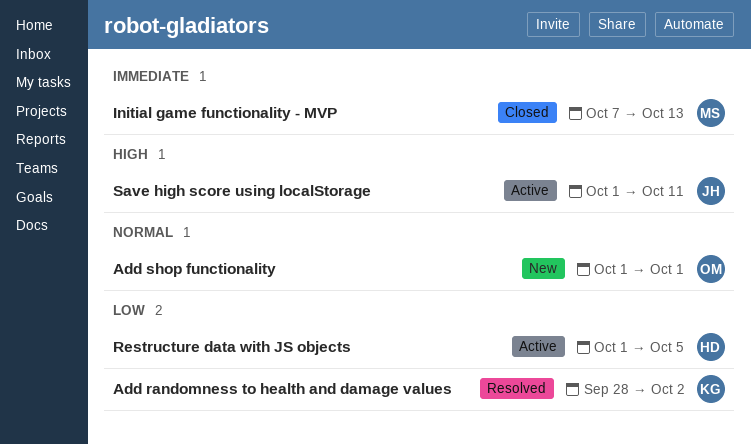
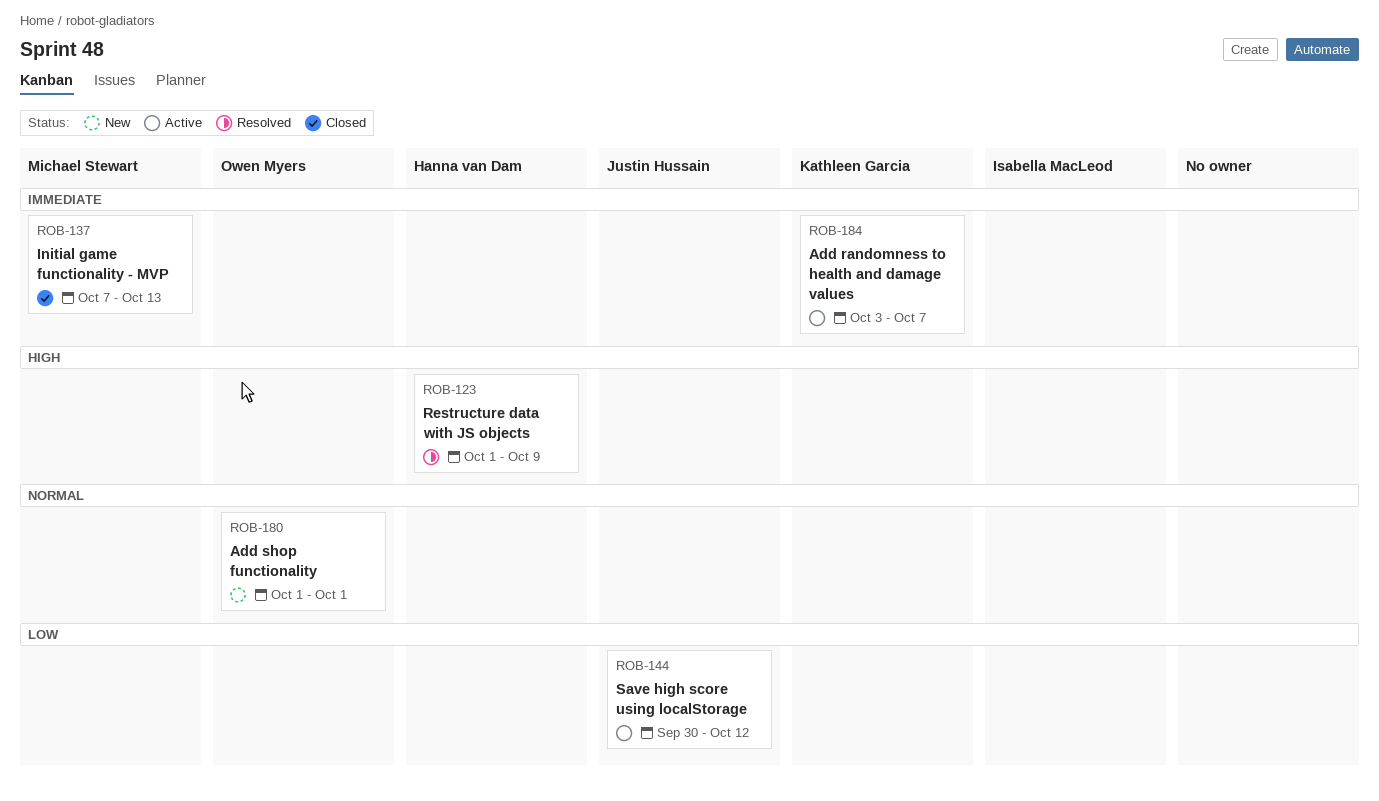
Add randomness to health and damage values, status: Resolved -> Active
Add randomness to health and damage values, priority: Low -> Immediate
Add randomness to health and damage values, start: Sep 28 -> Oct 3
Add randomness to health and damage values, due: Oct 2 -> Oct 7
Restructure data with JS objects, status: Active -> Resolved
Restructure data with JS objects, priority: Low -> High
Restructure data with JS objects, due: Oct 5 -> Oct 9
Save high score using localStorage, priority: High -> Low
Save high score using localStorage, start: Oct 1 -> Sep 30
Save high score using localStorage, due: Oct 11 -> Oct 12

